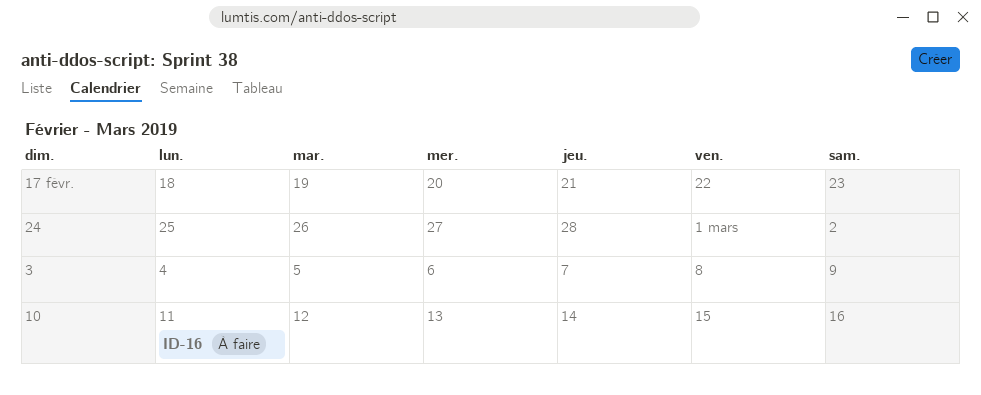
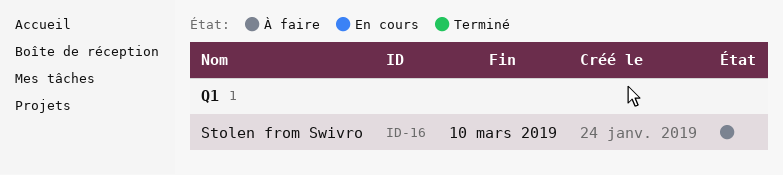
ID-16, due: Mar 11 -> Mar 10

